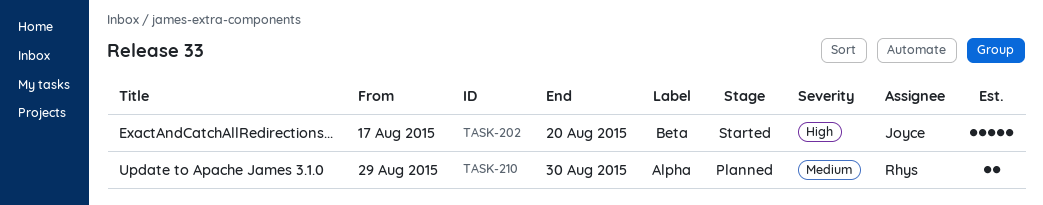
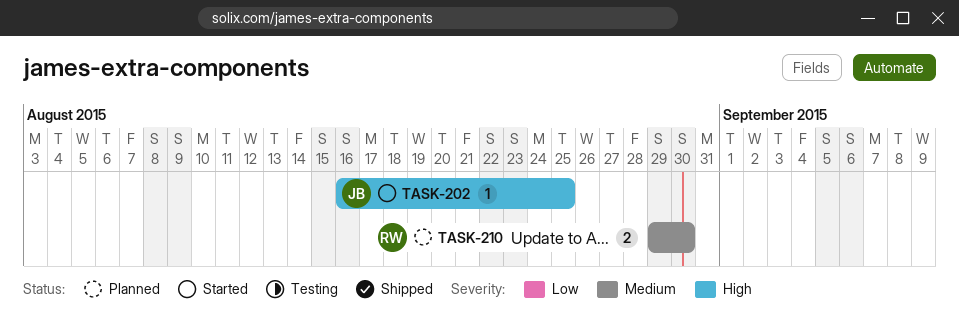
TASK-202, estimate: 5 -> 1
TASK-202, start: Aug 17 -> Aug 16
TASK-202, due: Aug 20 -> Aug 25

